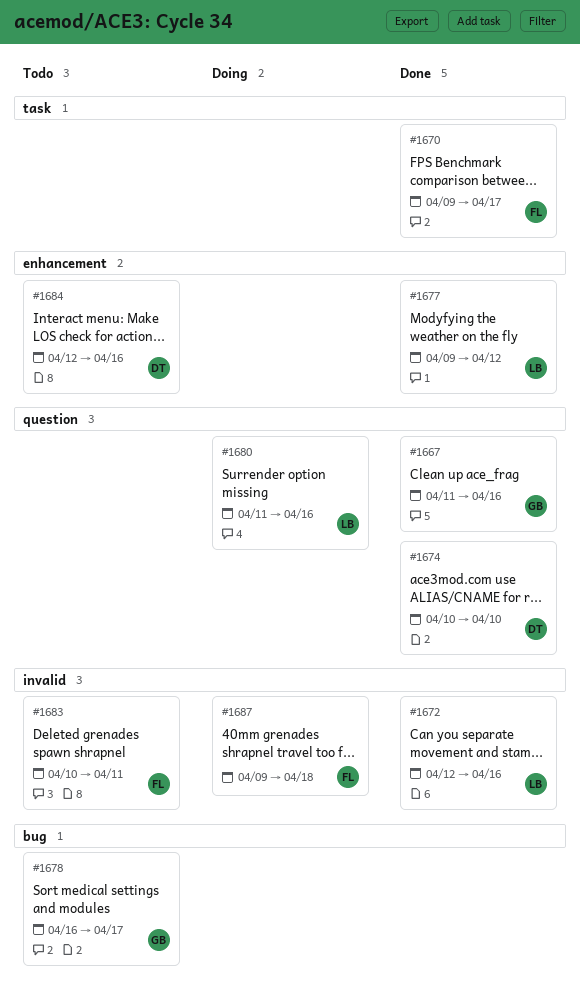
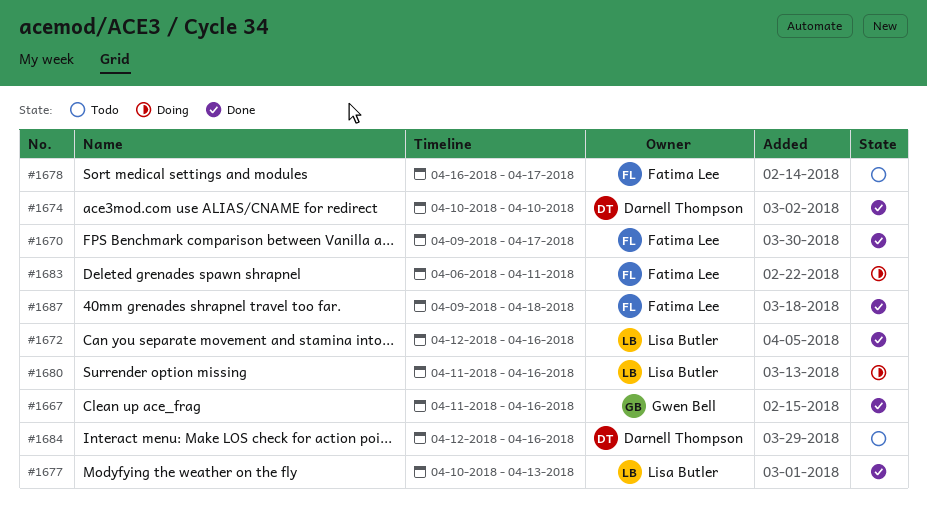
#1677, start: Apr 9 -> Apr 10
#1677, due: Apr 12 -> Apr 13
#1678, owner: Gwen Bell -> Fatima Lee
#1683, status: Todo -> Doing
#1683, start: Apr 10 -> Apr 6
#1687, status: Doing -> Done

